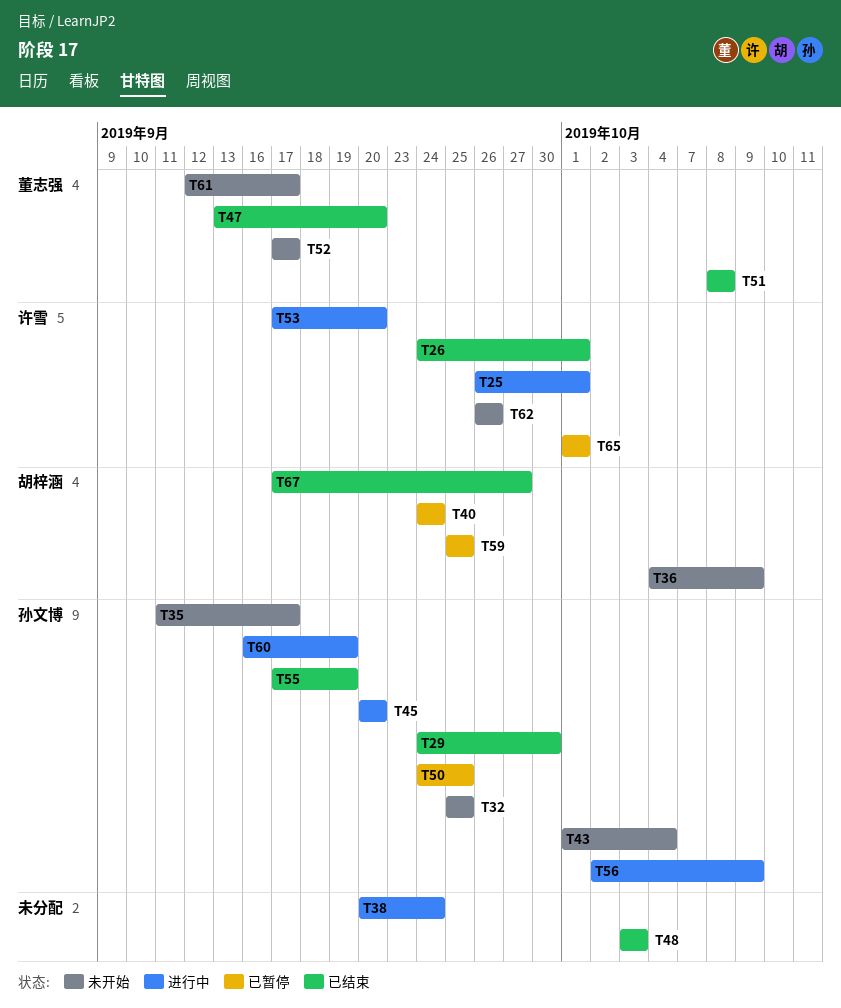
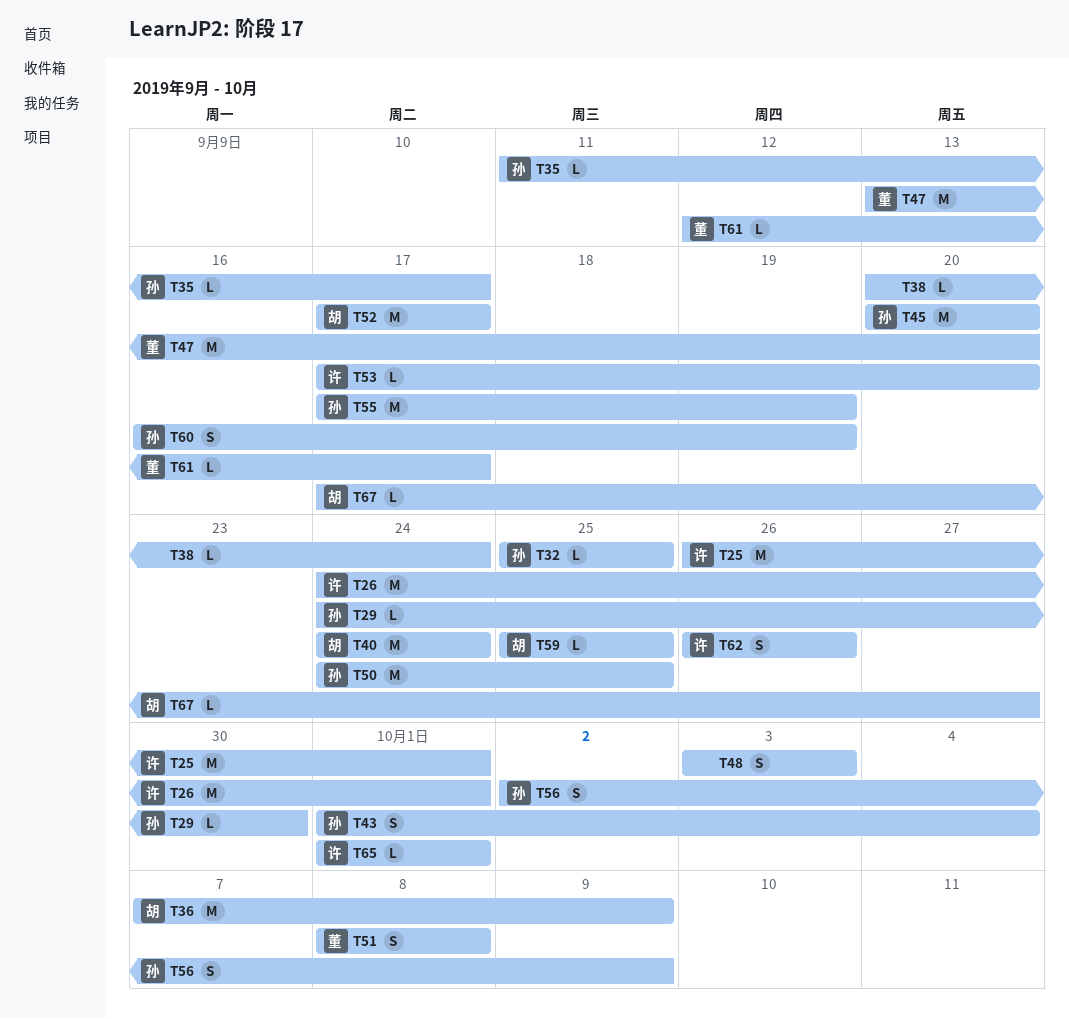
T36, start: Oct 4 -> Oct 7
T52, owner: 董志强 -> 胡梓涵

